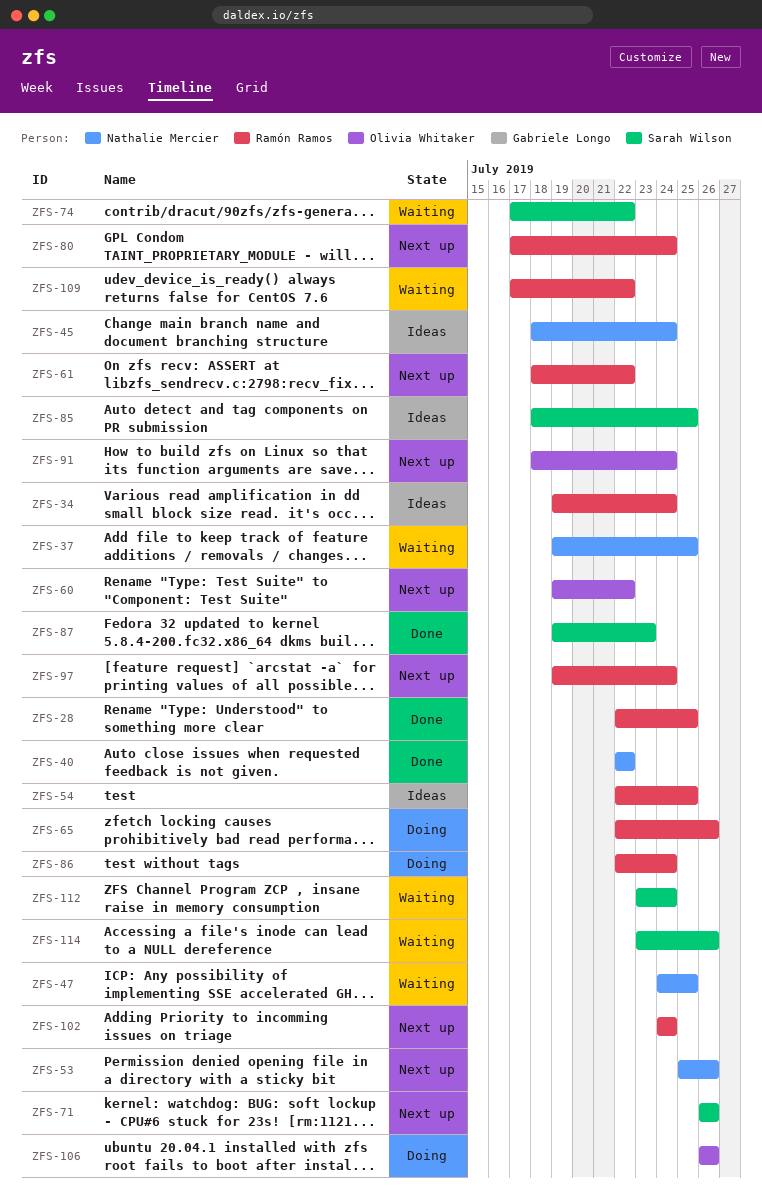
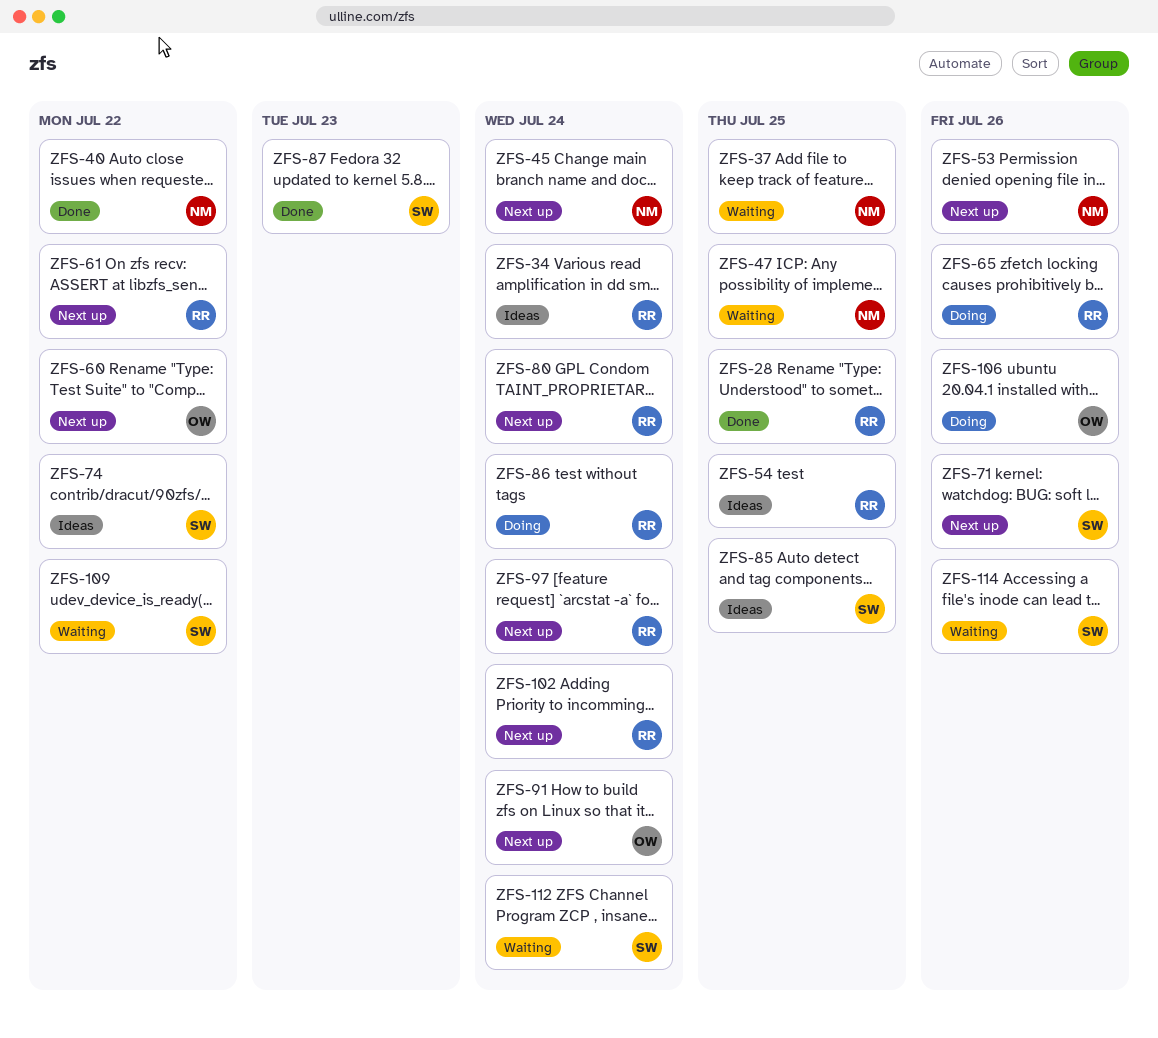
ZFS-45, status: Ideas -> Next up
ZFS-74, status: Waiting -> Ideas
ZFS-109, owner: Ramón Ramos -> Sarah Wilson

